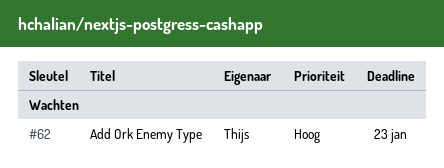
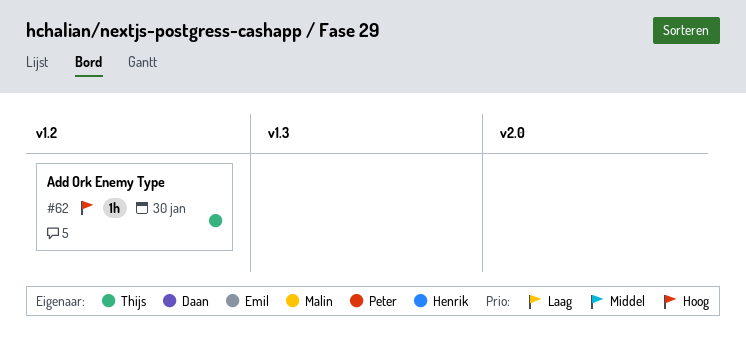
#62, due: Jan 23 -> Jan 30

